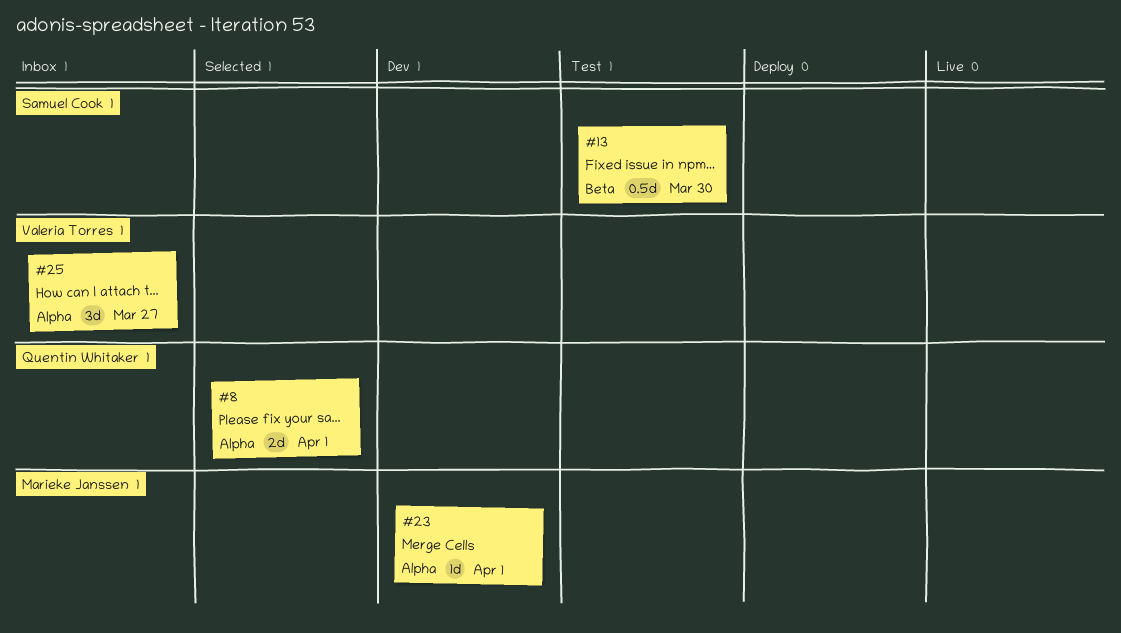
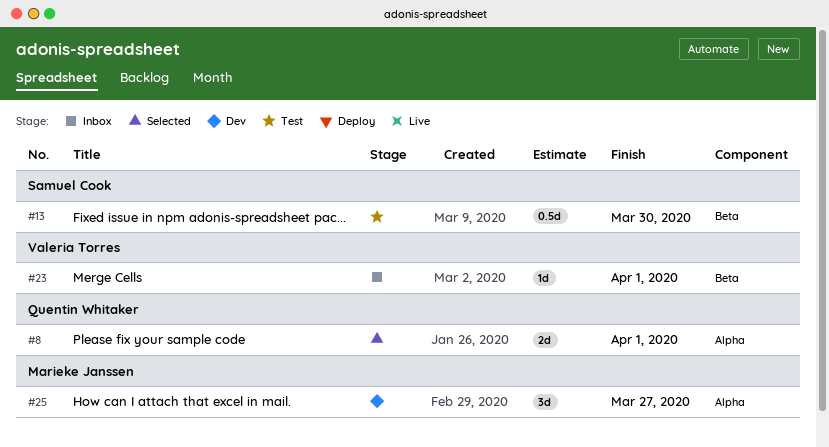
#23, status: Dev -> Inbox
#23, owner: Marieke Janssen -> Valeria Torres
#23, label: Alpha -> Beta
#25, status: Inbox -> Dev
#25, owner: Valeria Torres -> Marieke Janssen

